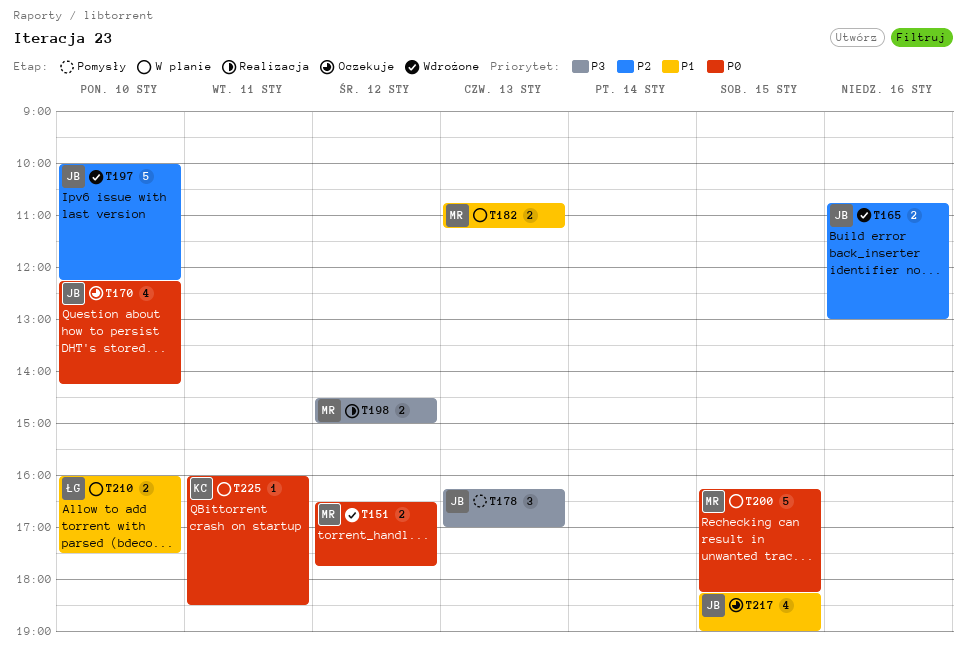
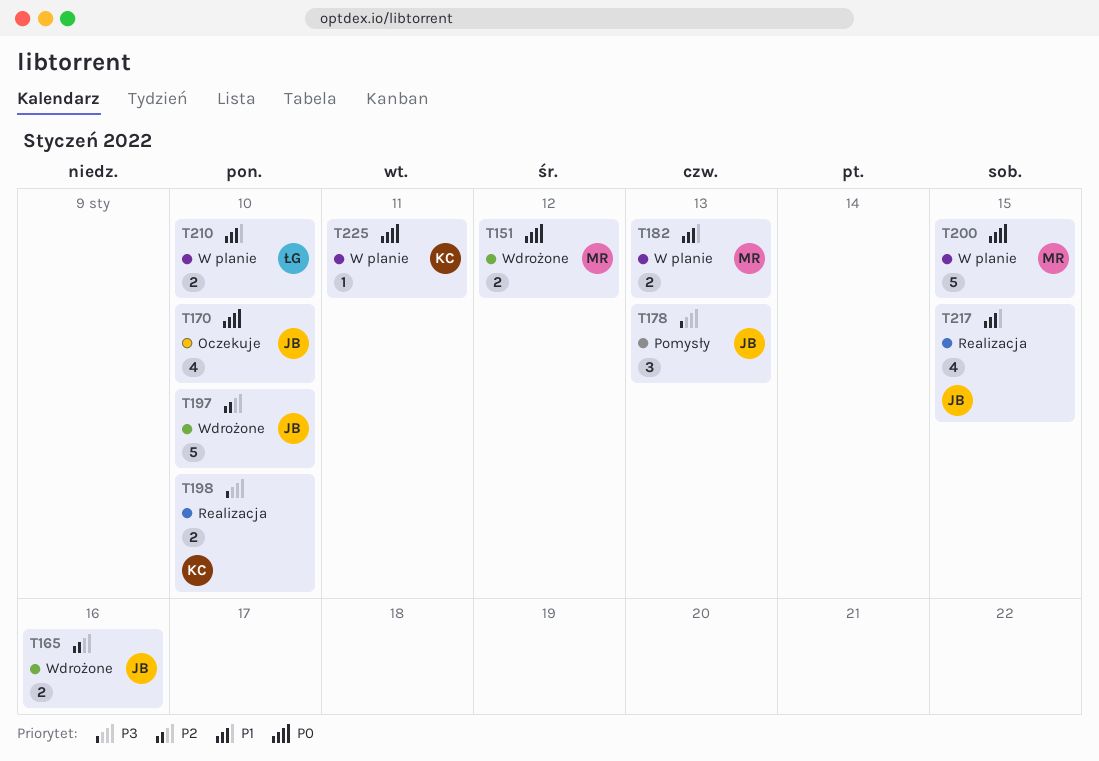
T198, owner: MR -> KC
T198, day: Jan 12 -> Jan 10
T217, status: Oczekuje -> Realizacja

